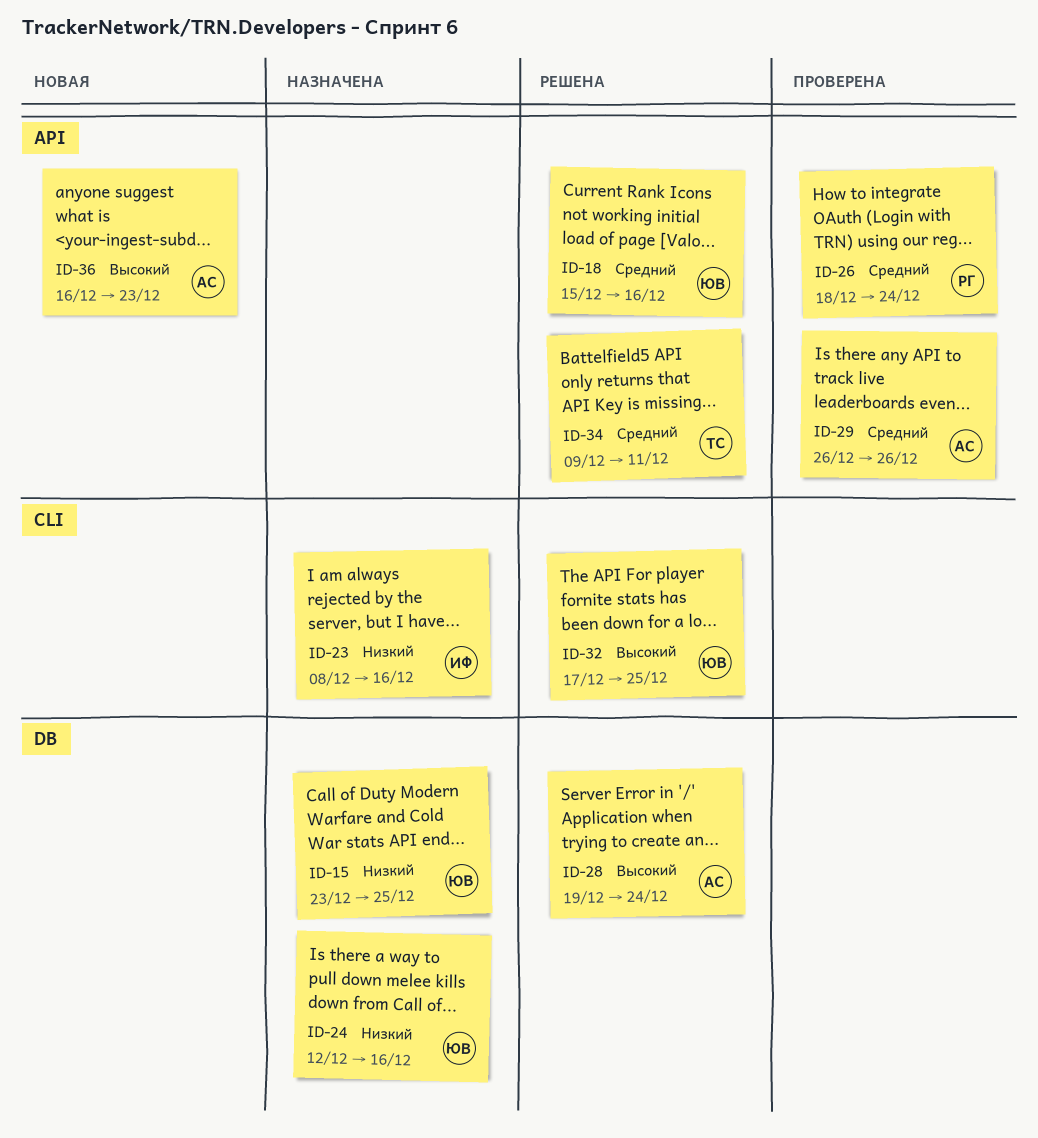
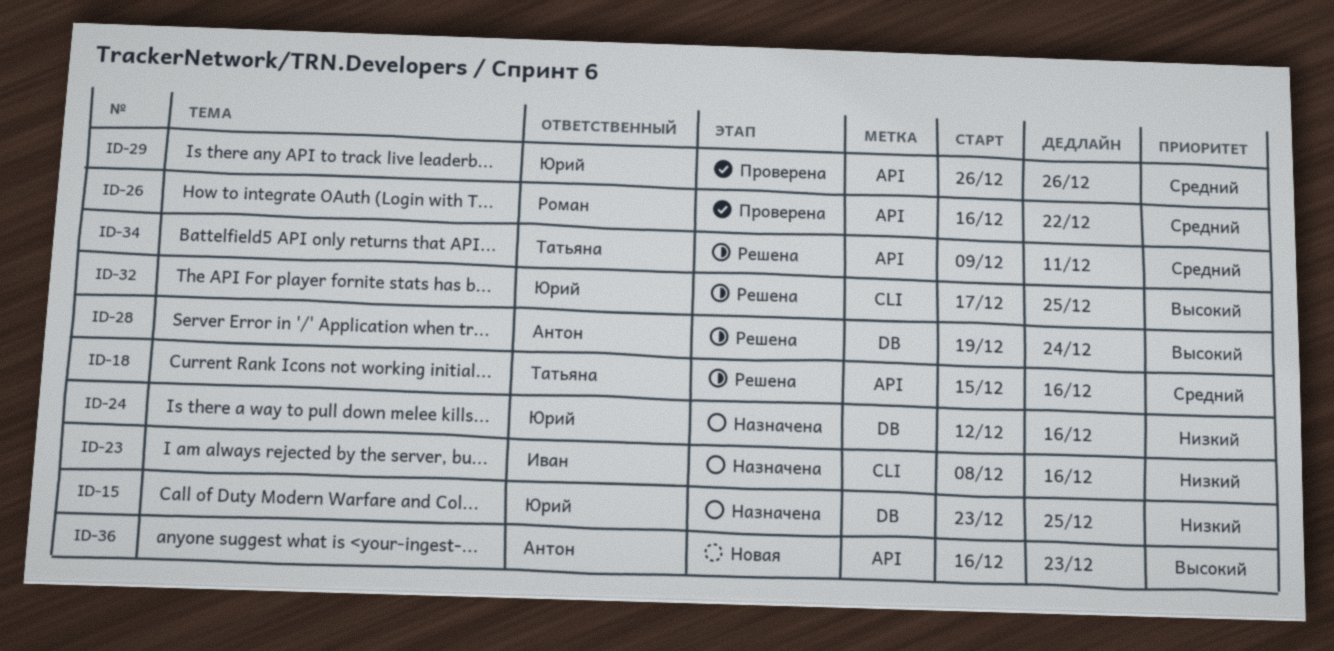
ID-18, owner: Юрий -> Татьяна
ID-26, start: Dec 18 -> Dec 16
ID-26, due: Dec 24 -> Dec 22
ID-29, owner: Антон -> Юрий

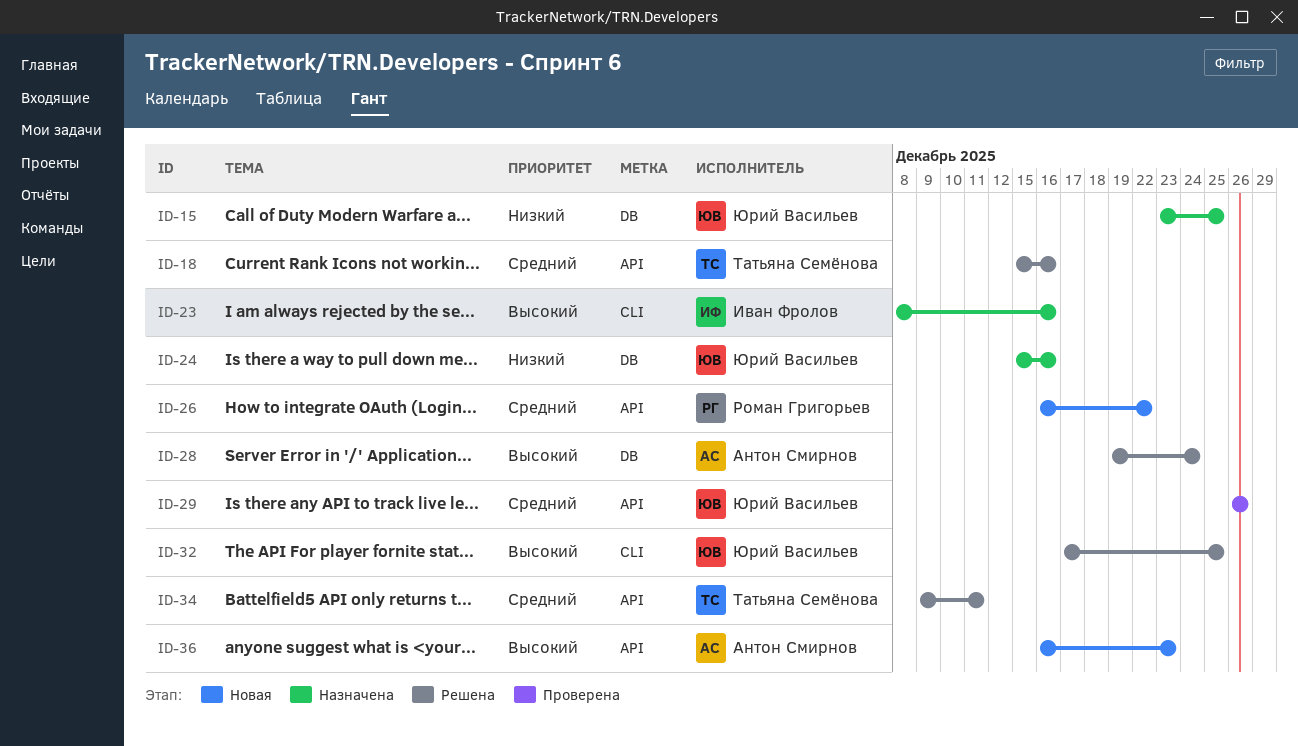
ID-23, priority: Низкий -> Высокий
ID-24, start: Dec 12 -> Dec 15
ID-26, status: Проверена -> Новая

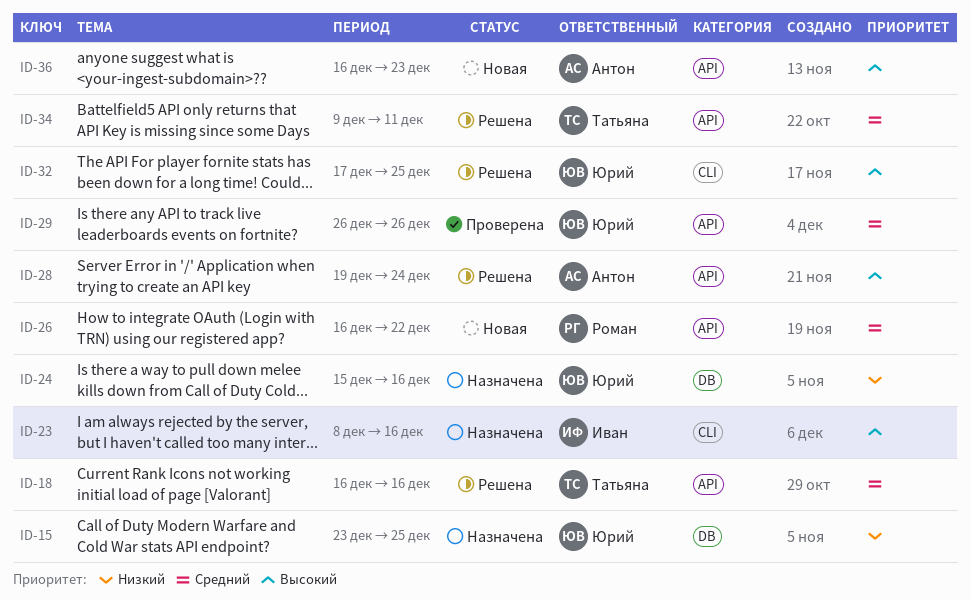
ID-18, start: Dec 15 -> Dec 16
ID-28, label: DB -> API

